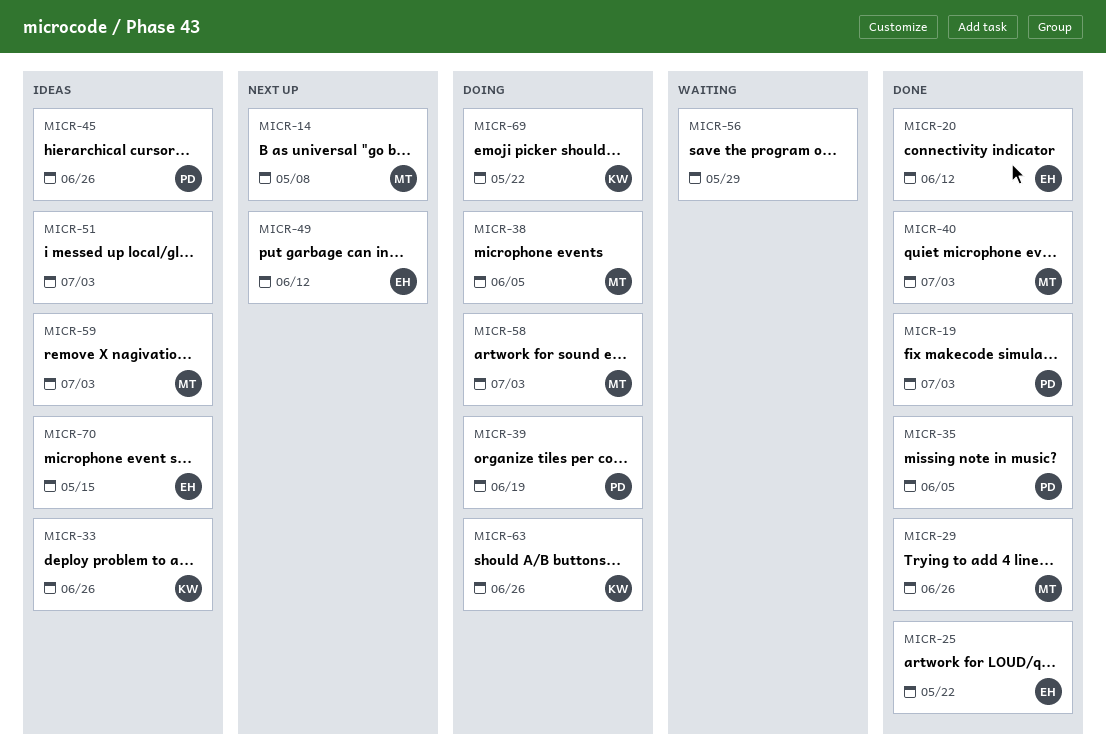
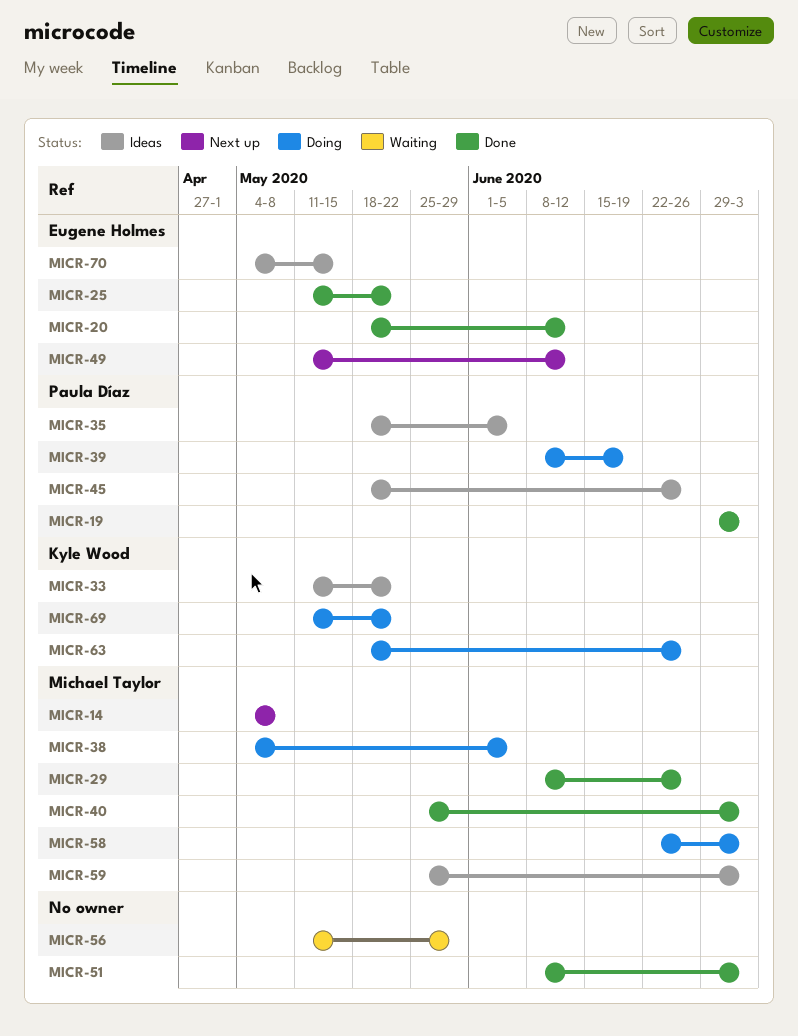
MICR-33, due: Jun 26 -> May 22
MICR-35, status: Done -> Ideas
MICR-51, status: Ideas -> Done

